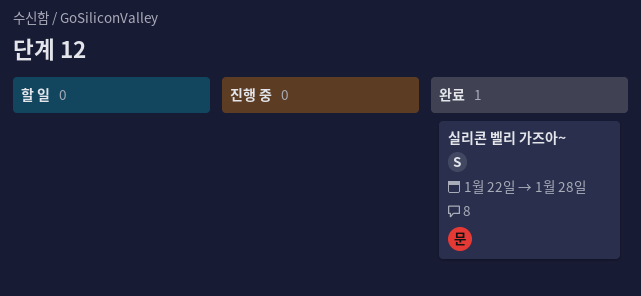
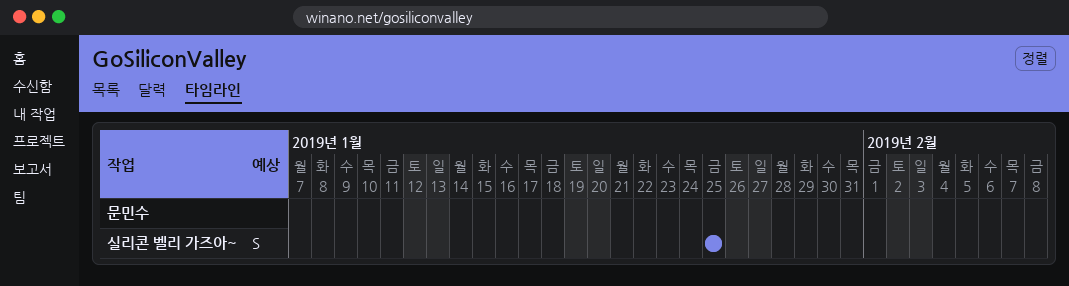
실리콘 벨리 가즈아~, start: Jan 22 -> Jan 25
실리콘 벨리 가즈아~, due: Jan 28 -> Jan 25

